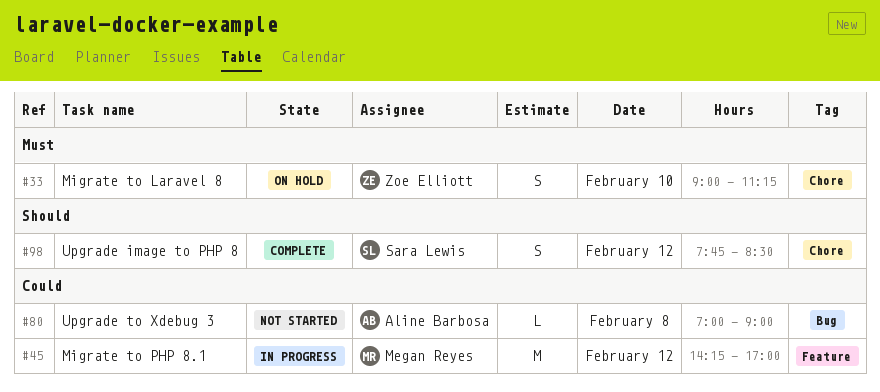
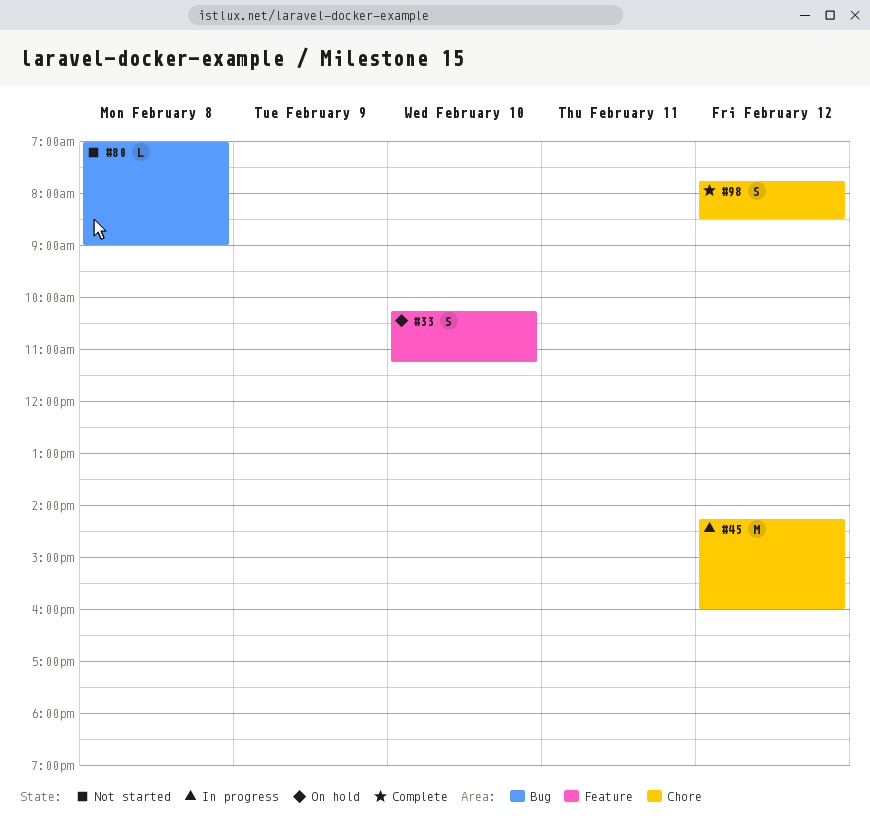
#33, label: Chore -> Feature
#33, begins: 09:00 -> 10:15
#45, label: Feature -> Chore
#45, ends: 17:00 -> 16:00

